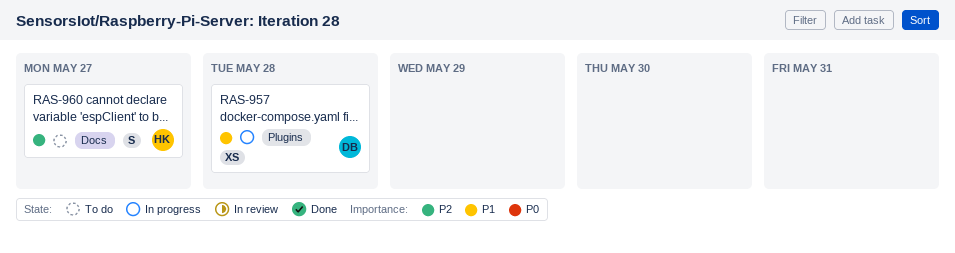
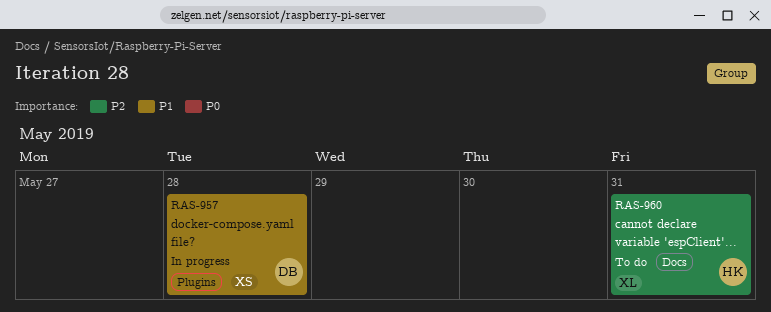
RAS-960, estimate: S -> XL
RAS-960, due: May 27 -> May 31

